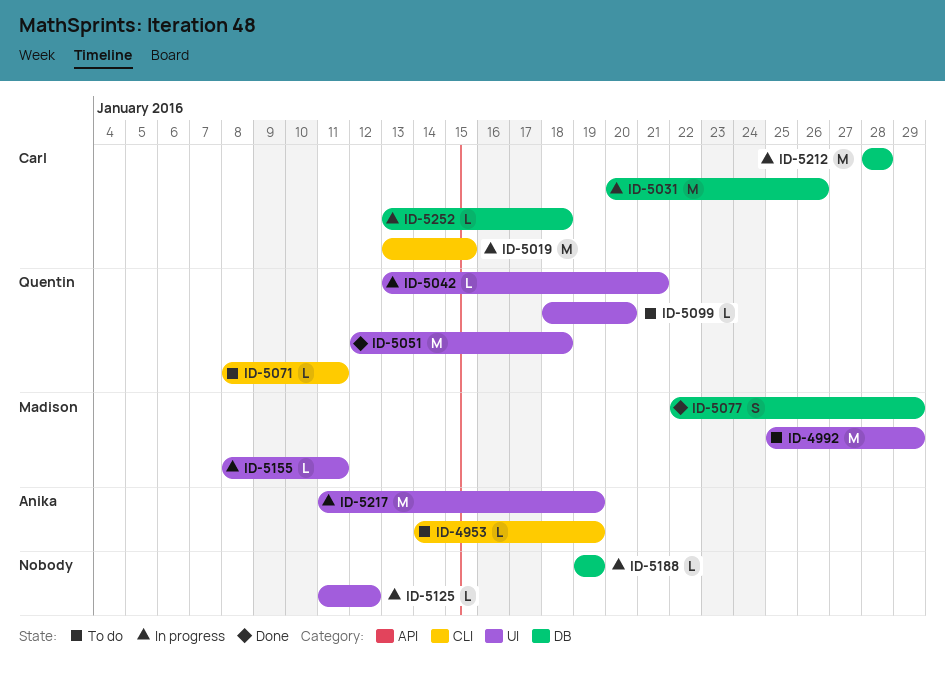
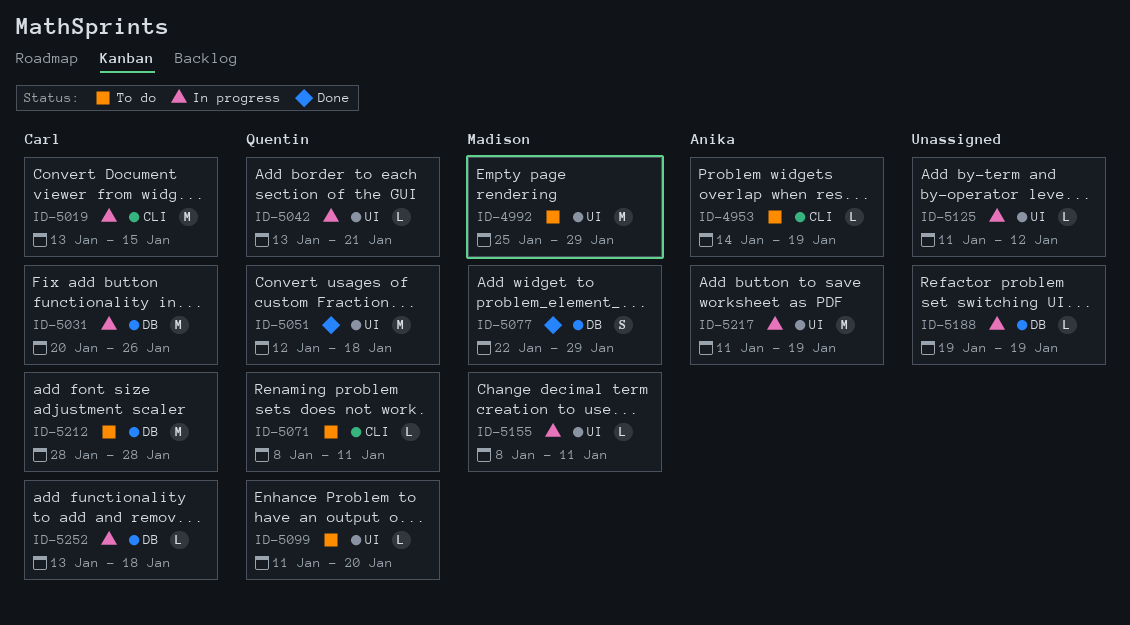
ID-5099, start: Jan 18 -> Jan 11
ID-5212, status: In progress -> To do

